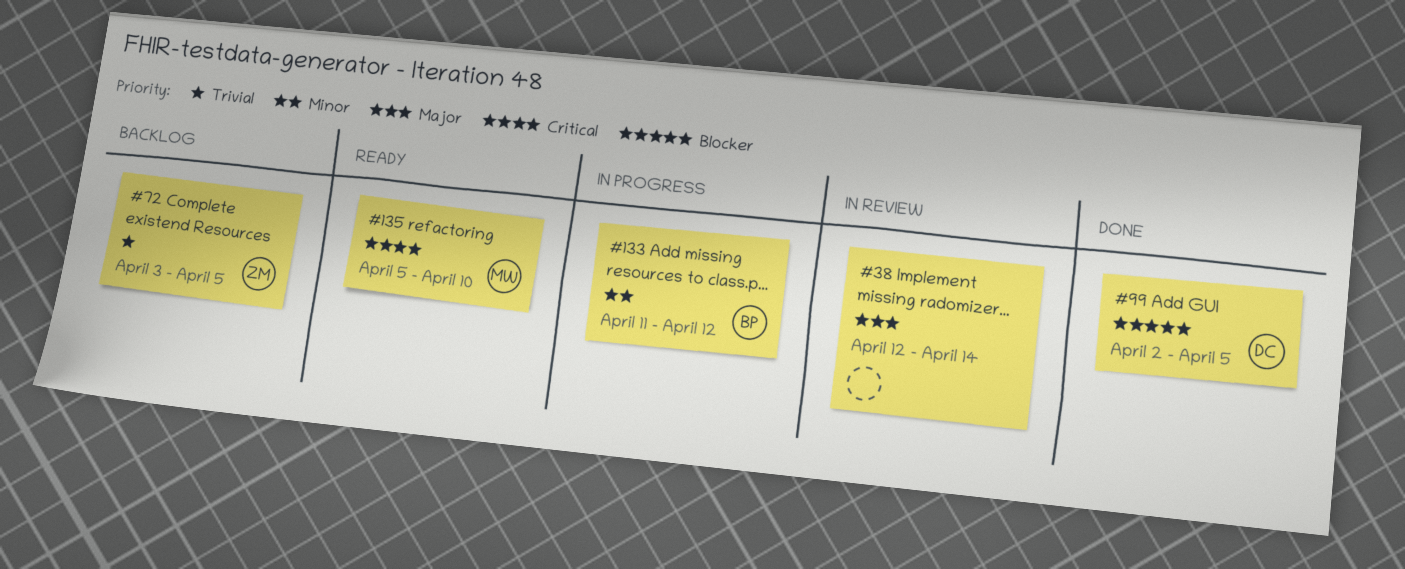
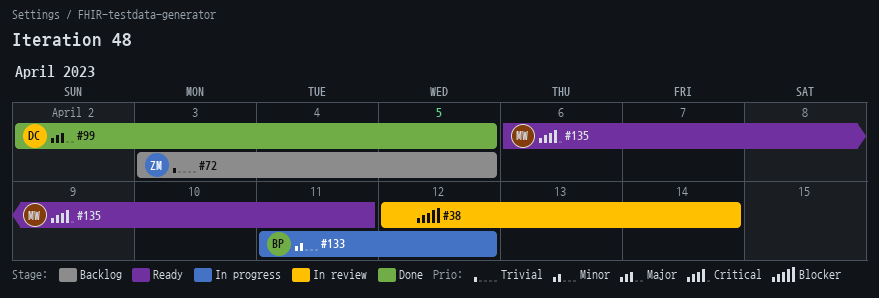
#38, priority: Major -> Blocker
#99, priority: Blocker -> Major
#135, start: Apr 5 -> Apr 6
#135, due: Apr 10 -> Apr 11

